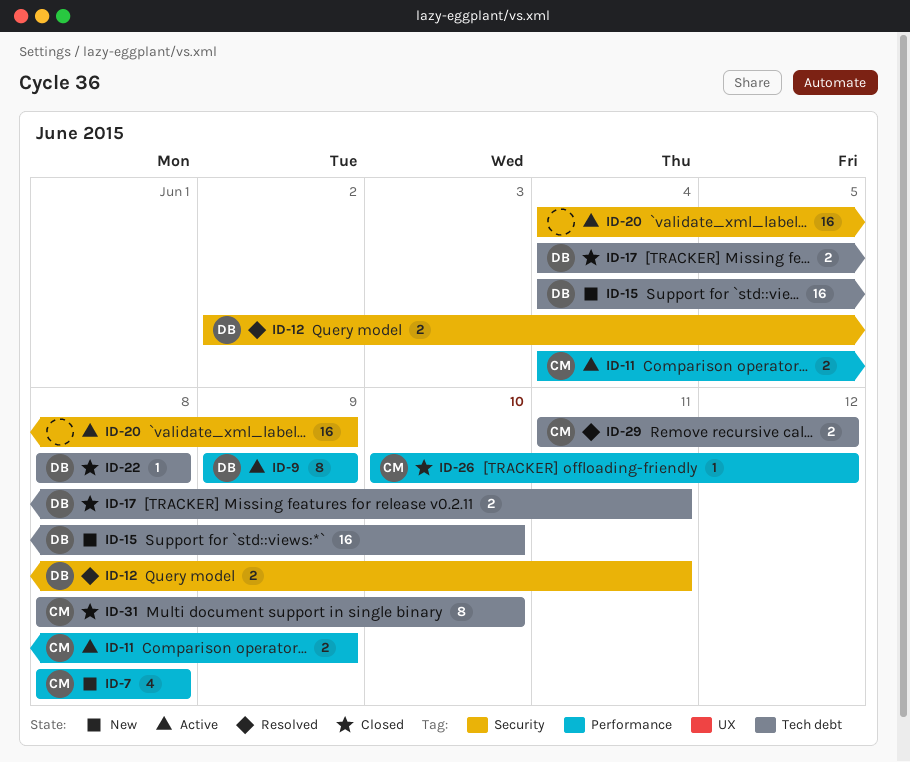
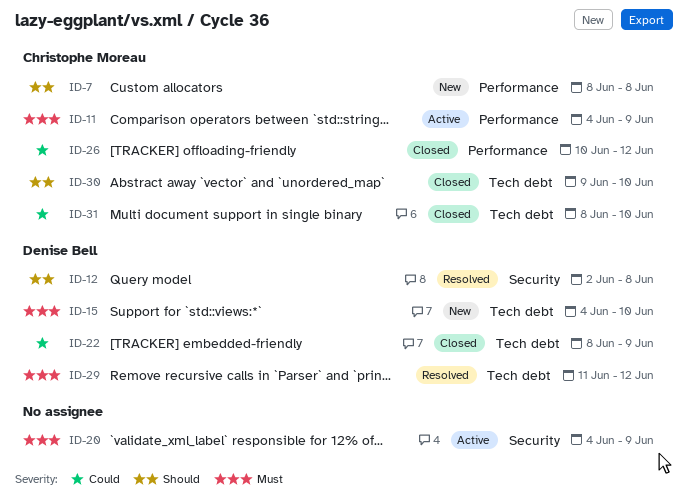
ID-9: present -> none
ID-12, due: Jun 11 -> Jun 8
ID-17: present -> none
ID-22, due: Jun 8 -> Jun 9
ID-29, owner: Christophe Moreau -> Denise Bell
ID-30: none -> present

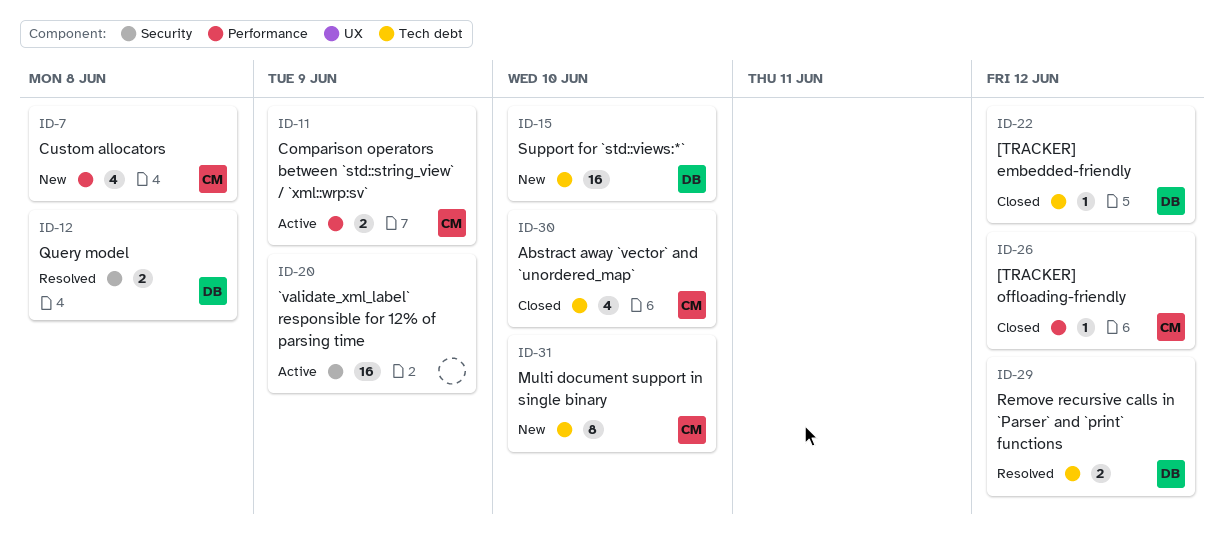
ID-22, due: Jun 9 -> Jun 12
ID-31, status: Closed -> New

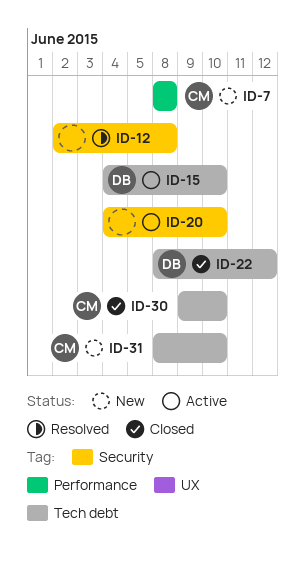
ID-11: present -> none
ID-12, owner: DB -> none
ID-15, status: New -> Active
ID-20, due: Jun 9 -> Jun 10
ID-26: present -> none
ID-29: present -> none

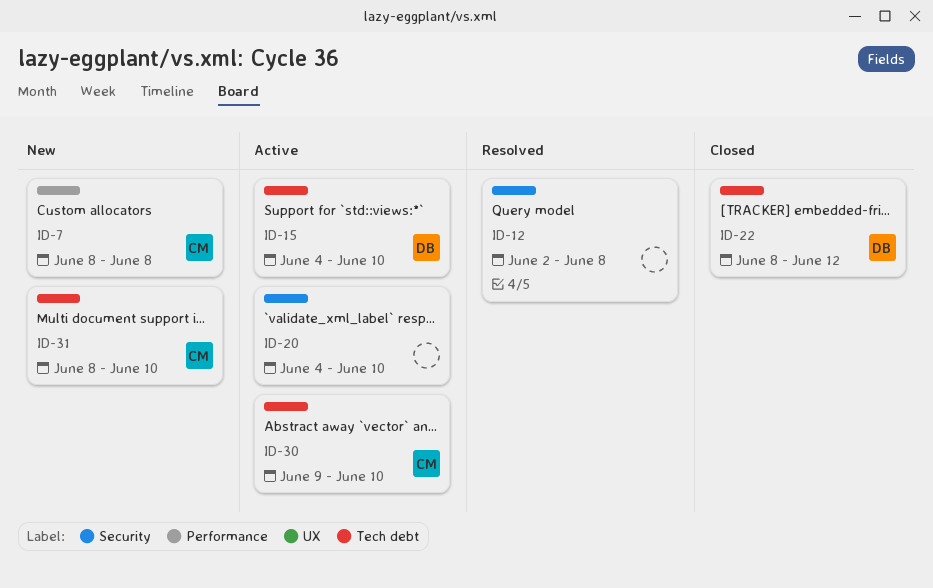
ID-30, status: Closed -> Active

